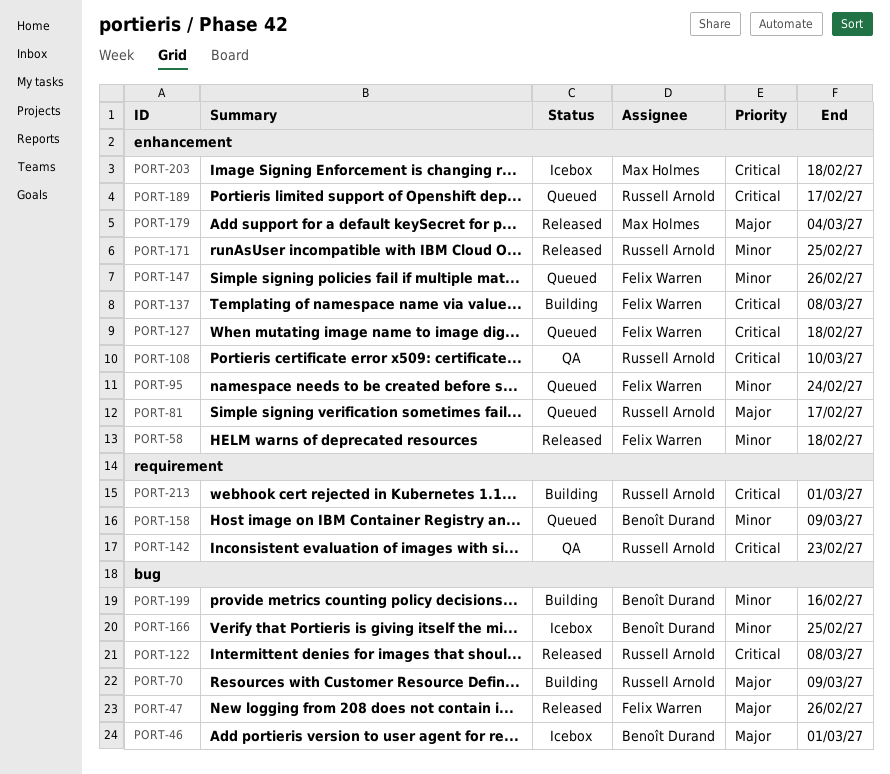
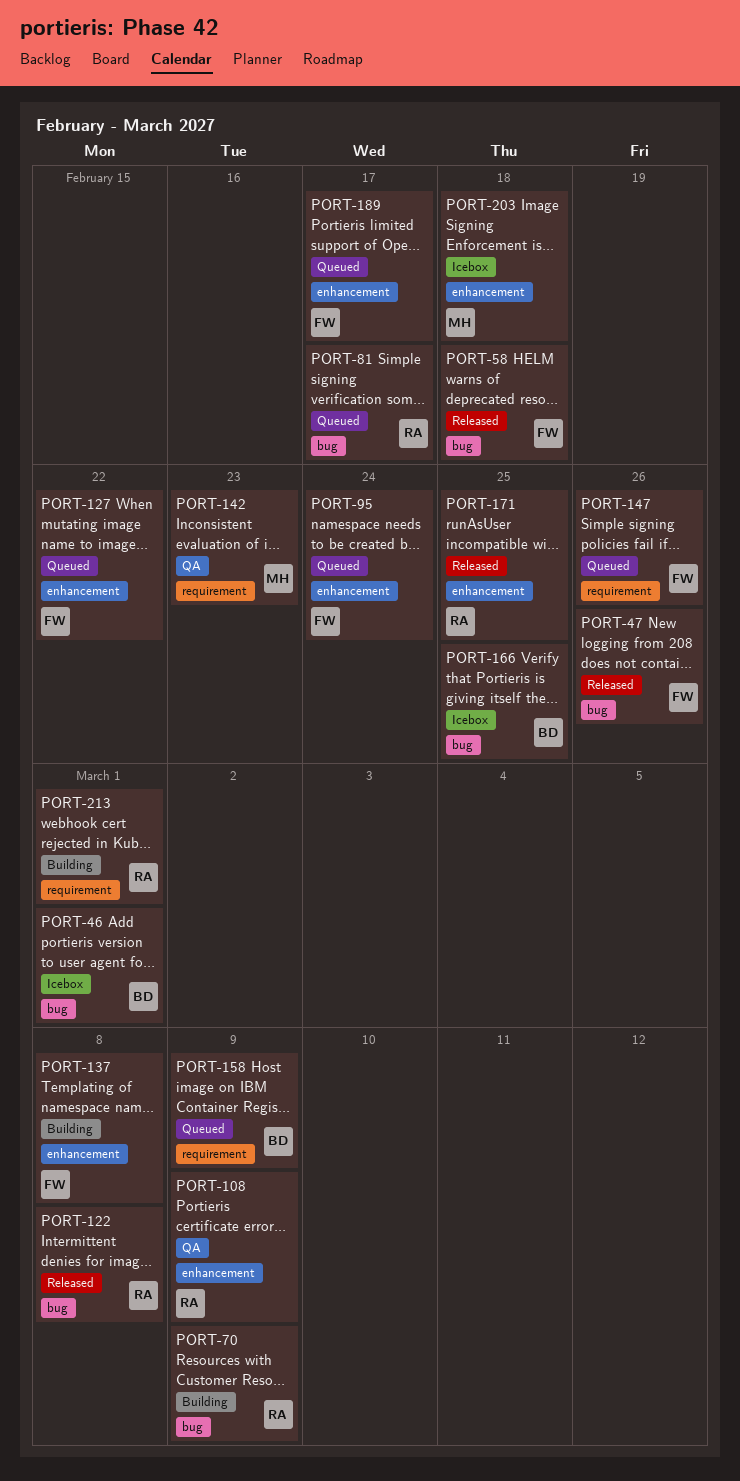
PORT-58, label: enhancement -> bug
PORT-81, label: enhancement -> bug
PORT-108, due: Mar 10 -> Mar 9
PORT-127, due: Feb 18 -> Feb 22
PORT-142, owner: Russell Arnold -> Max Holmes
PORT-147, label: enhancement -> requirement
PORT-179: present -> none
PORT-189, owner: Russell Arnold -> Felix Warren
PORT-199: present -> none

